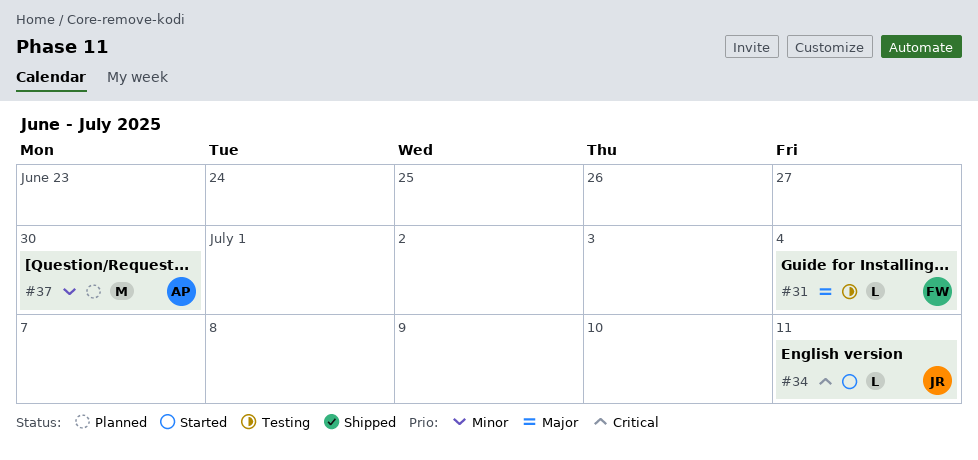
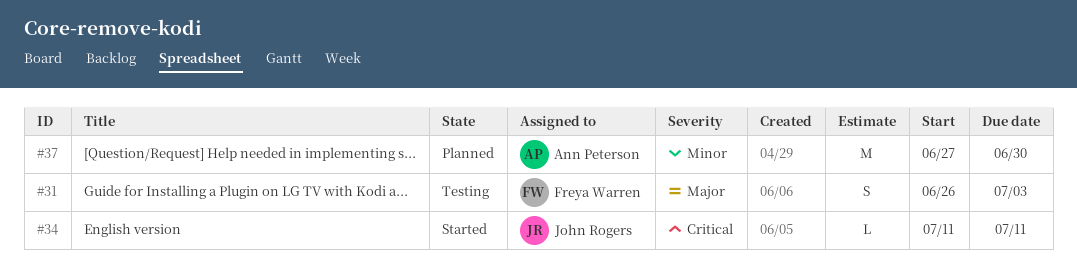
#31, estimate: L -> S
#31, due: Jul 4 -> Jul 3

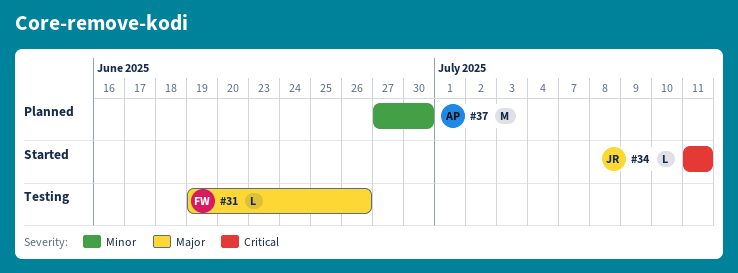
#31, estimate: S -> L
#31, start: Jun 26 -> Jun 19
#31, due: Jul 3 -> Jun 26

